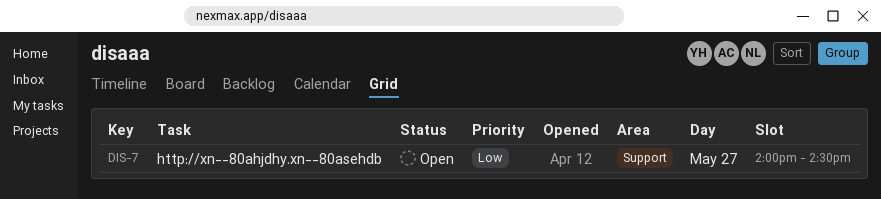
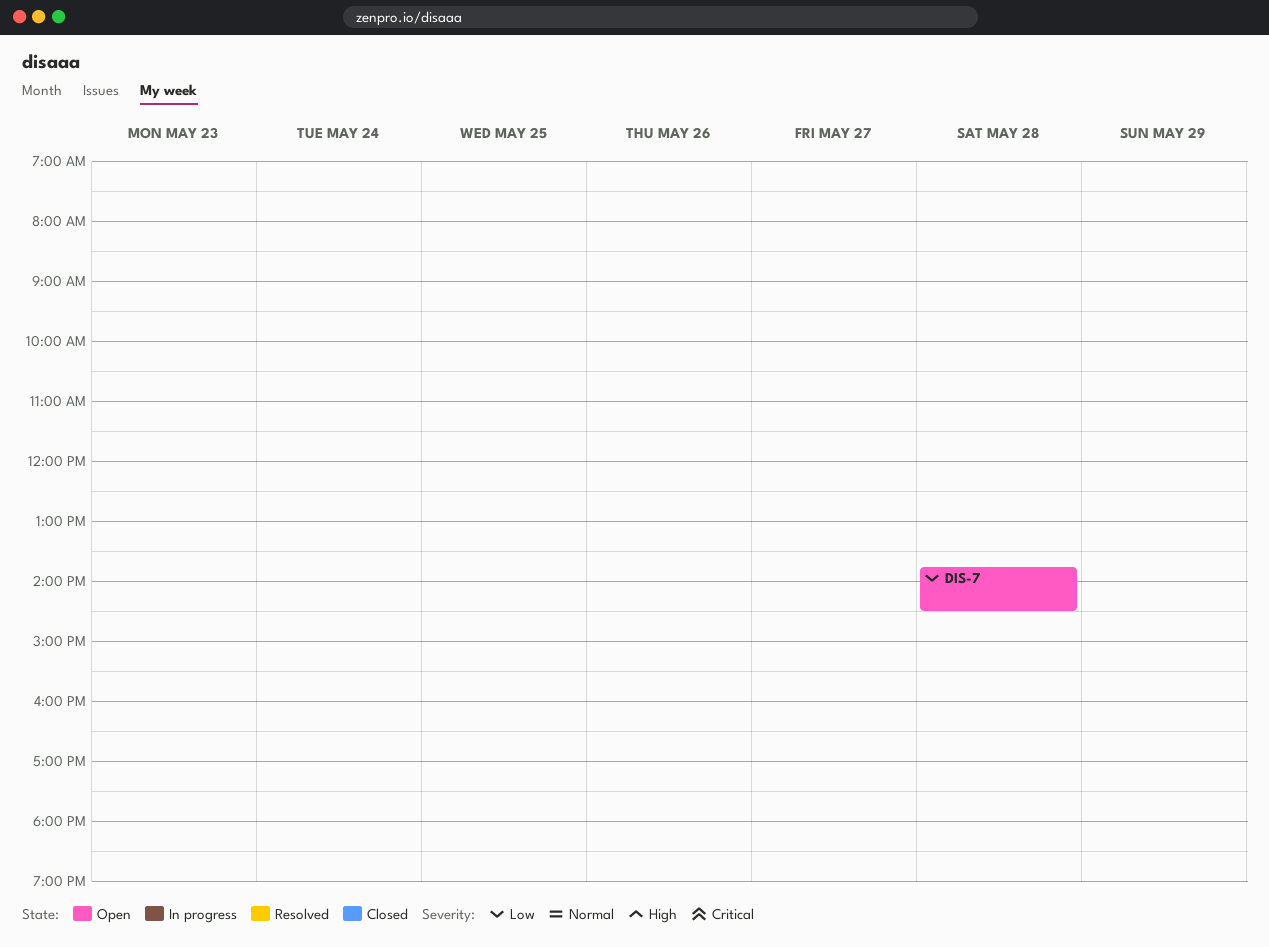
DIS-7, day: May 27 -> May 28
DIS-7, begins: 14:00 -> 13:45

